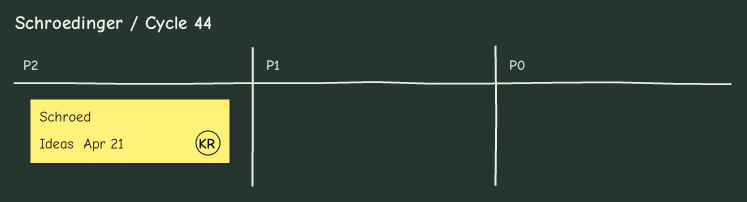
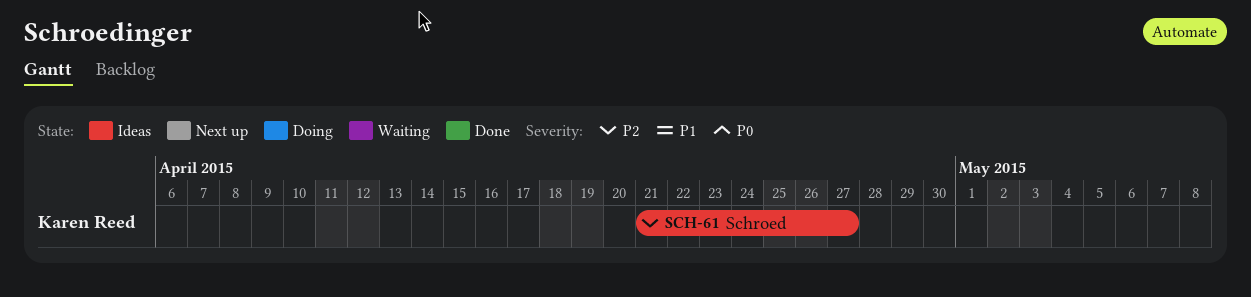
Schroed, due: Apr 21 -> Apr 27

